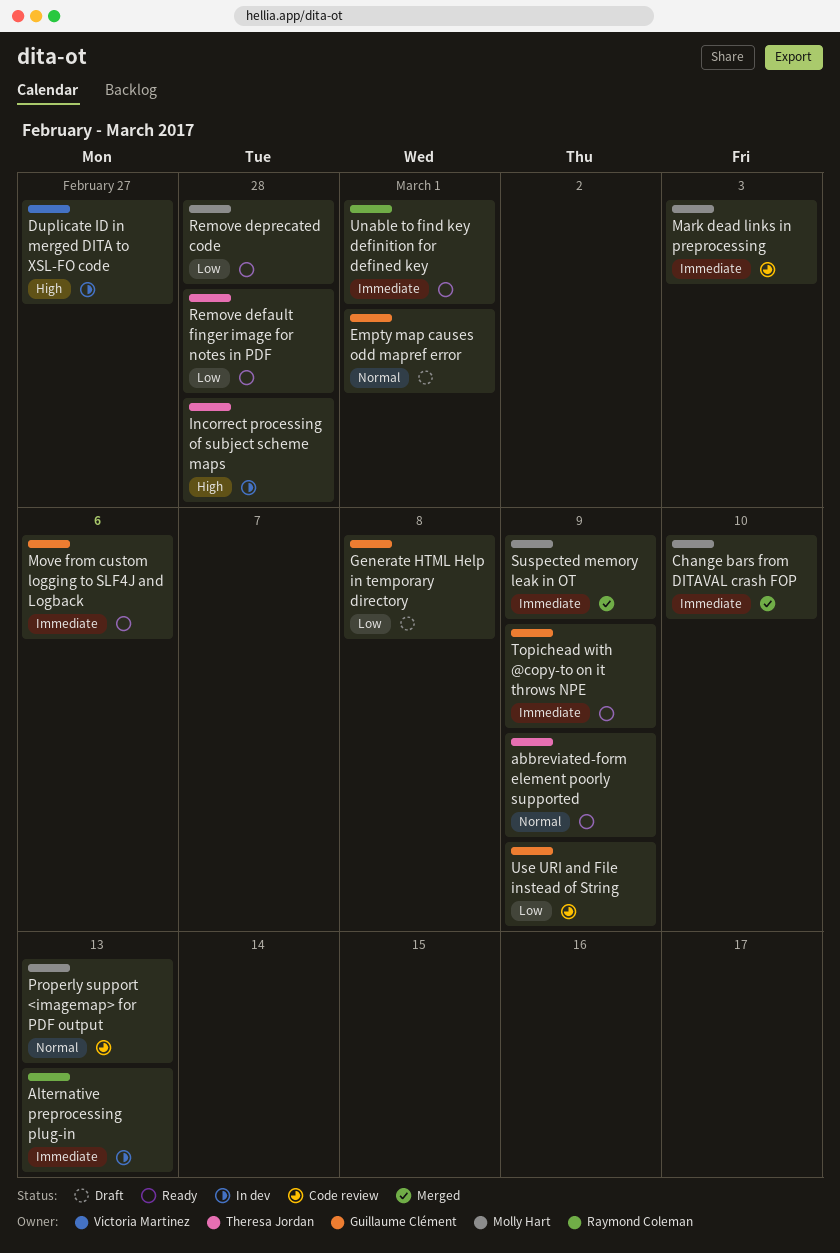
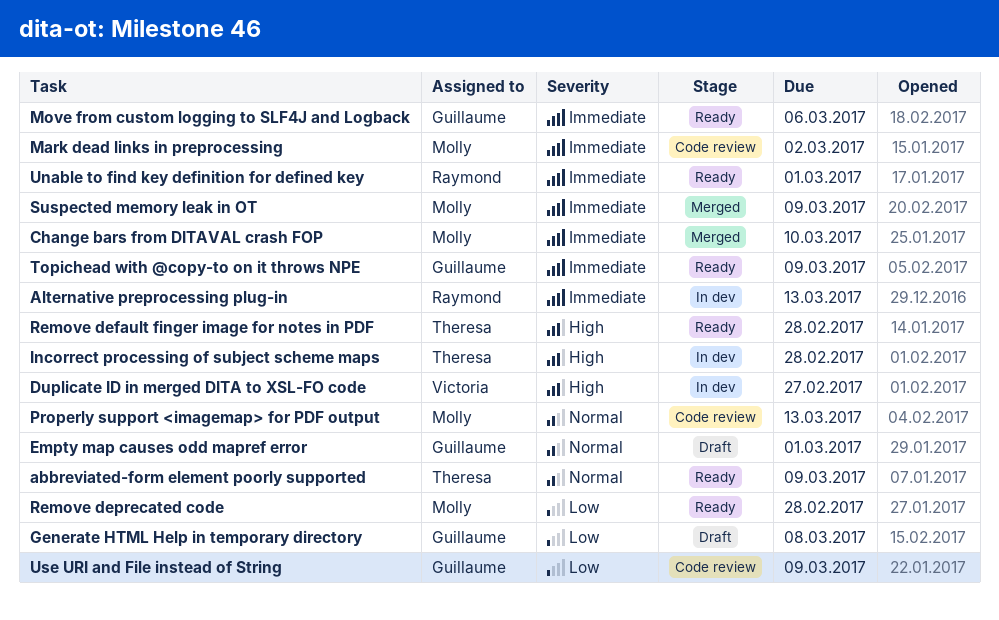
Mark dead links in preprocessing, due: Mar 3 -> Mar 2
Remove default finger image for notes in PDF, priority: Low -> High

